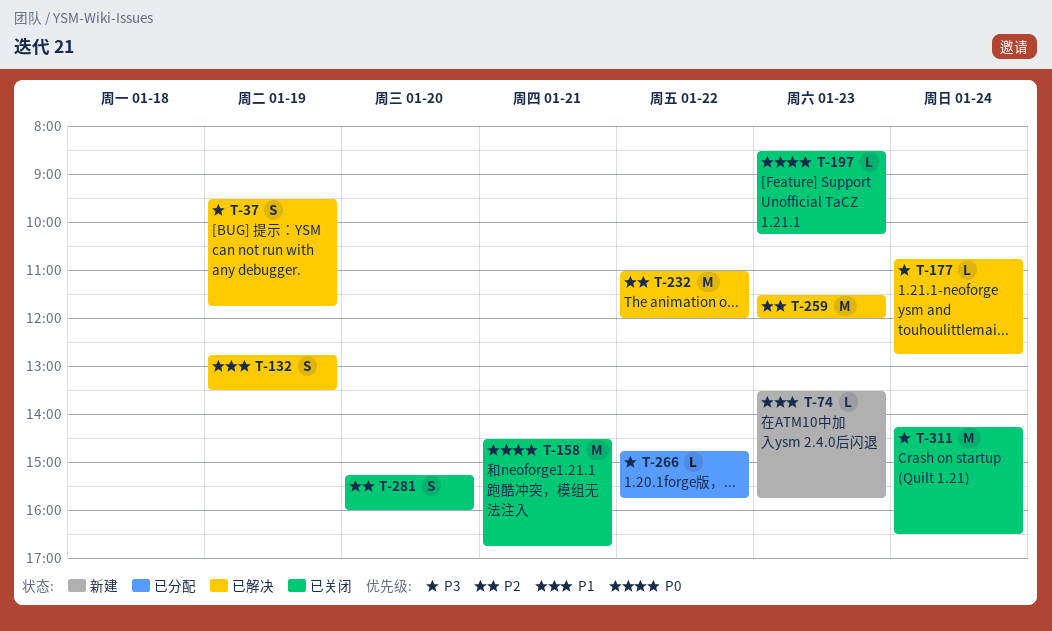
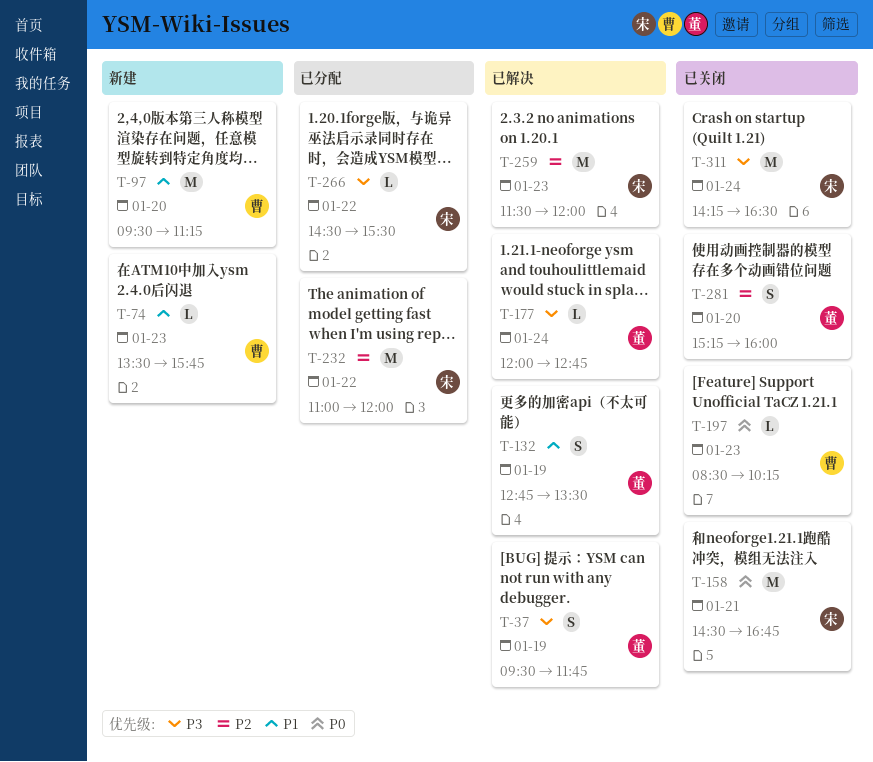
T-97: none -> present
T-177, begins: 10:45 -> 12:00
T-232, status: 已解决 -> 已分配
T-266, begins: 14:45 -> 14:30
T-266, ends: 15:45 -> 15:30

